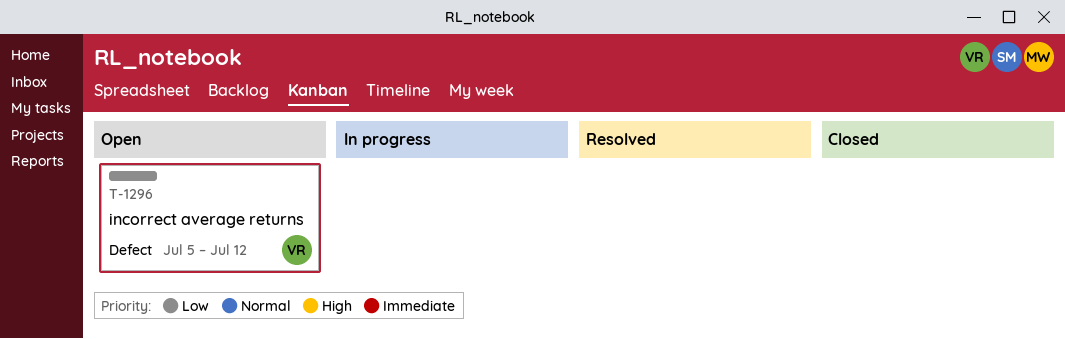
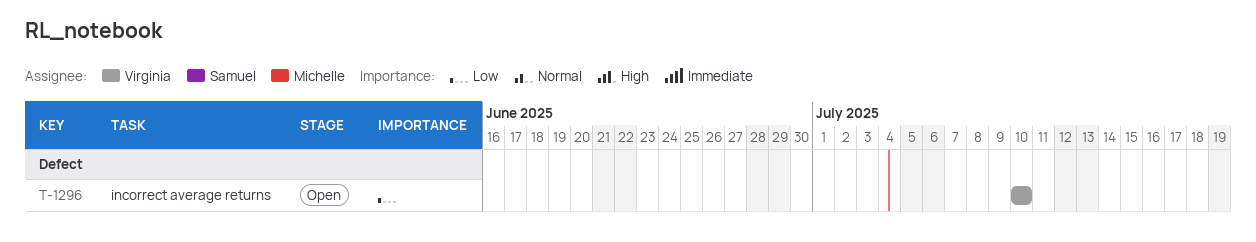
T-1296, start: Jul 5 -> Jul 10
T-1296, due: Jul 12 -> Jul 10

